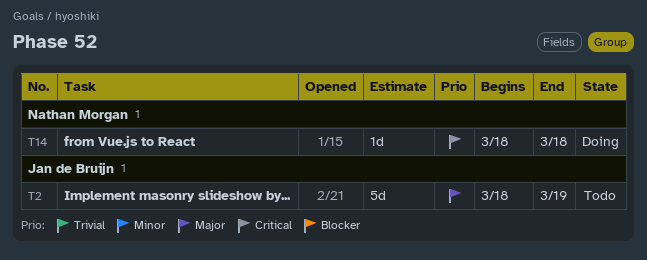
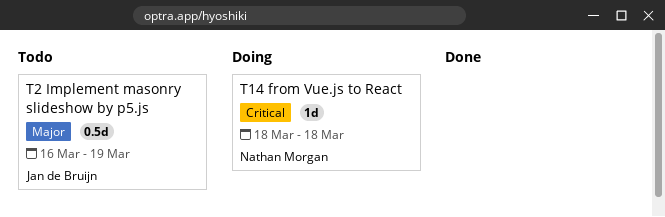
T2, estimate: 5d -> 0.5d
T2, start: Mar 18 -> Mar 16

